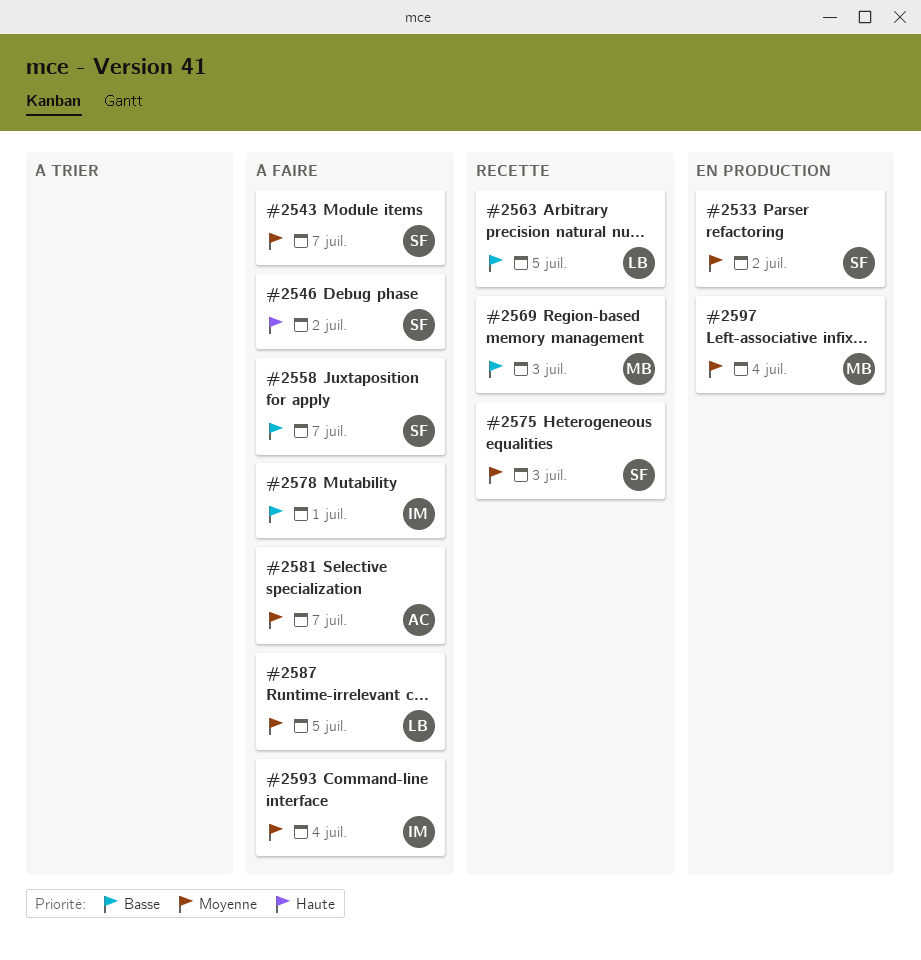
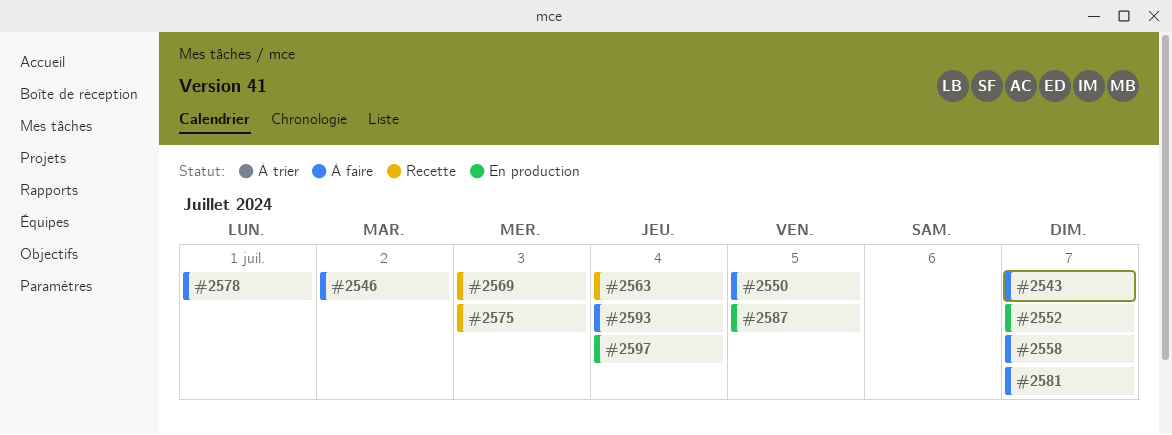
#2533: present -> none
#2550: none -> present
#2552: none -> present
#2563, due: Jul 5 -> Jul 4
#2587, status: À faire -> En production

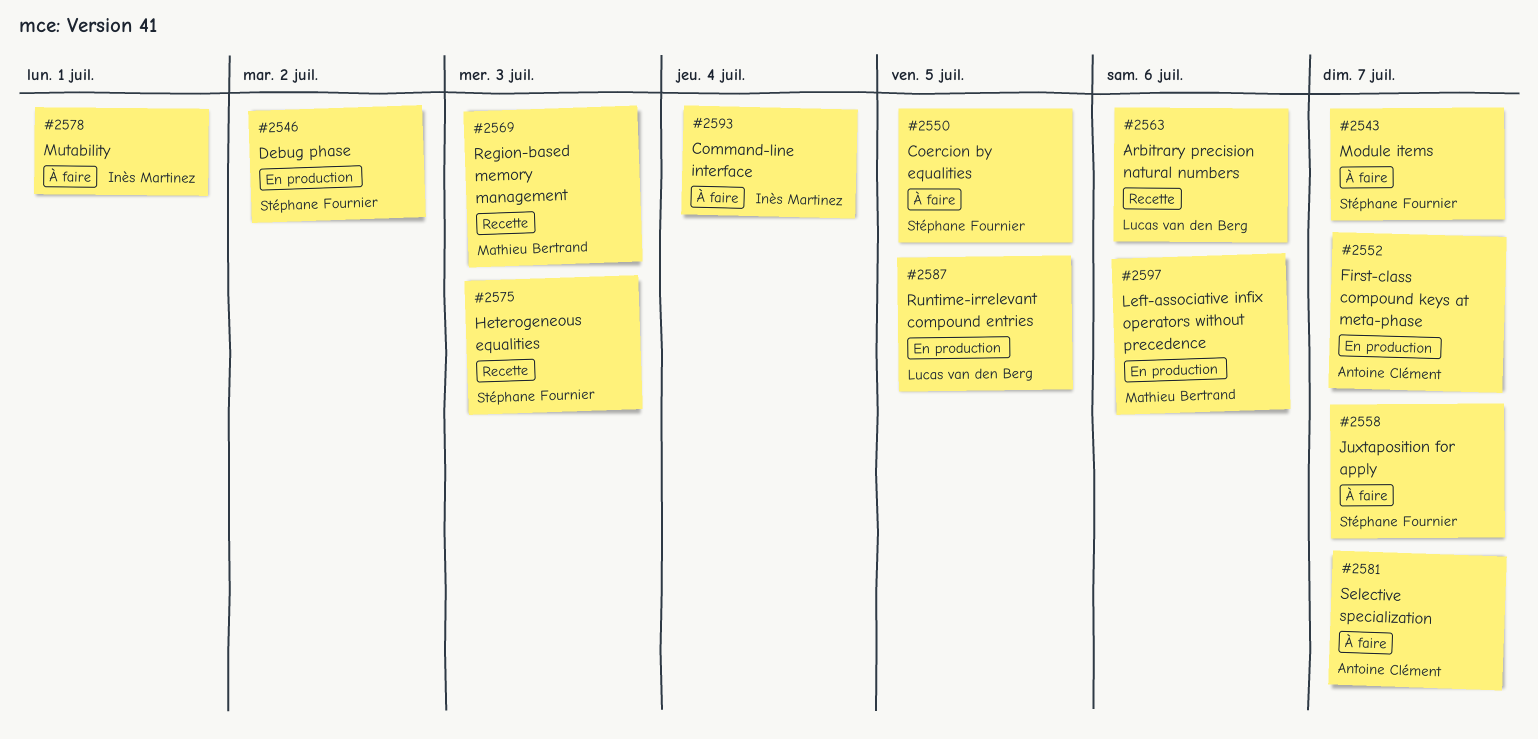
#2546, status: À faire -> En production
#2563, due: Jul 4 -> Jul 6
#2597, due: Jul 4 -> Jul 6

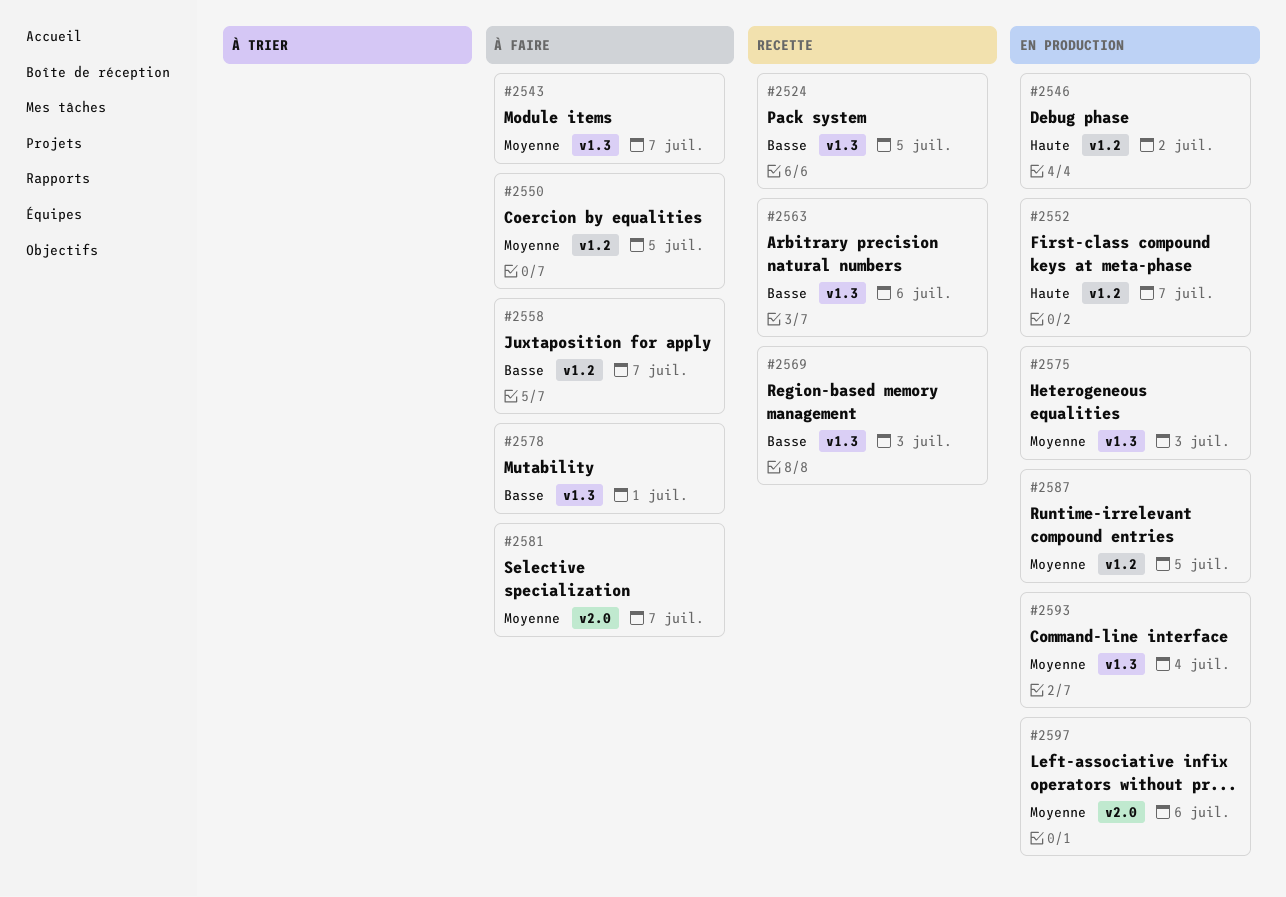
#2524: none -> present
#2575, status: Recette -> En production
#2593, status: À faire -> En production

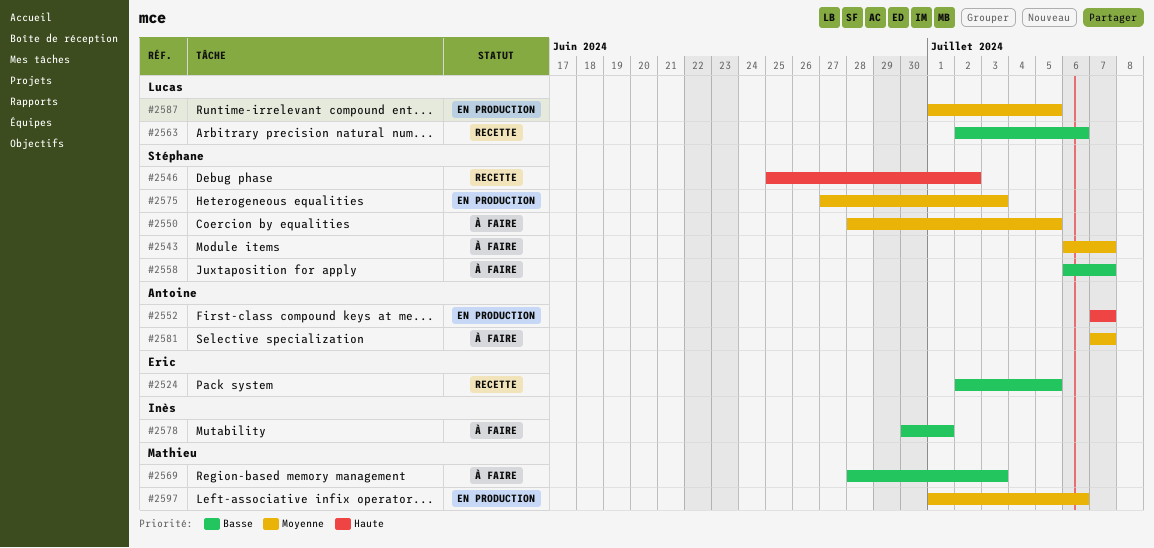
#2546, status: En production -> Recette
#2569, status: Recette -> À faire
#2593: present -> none

